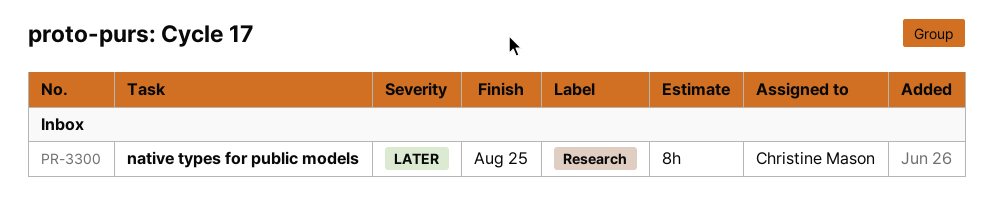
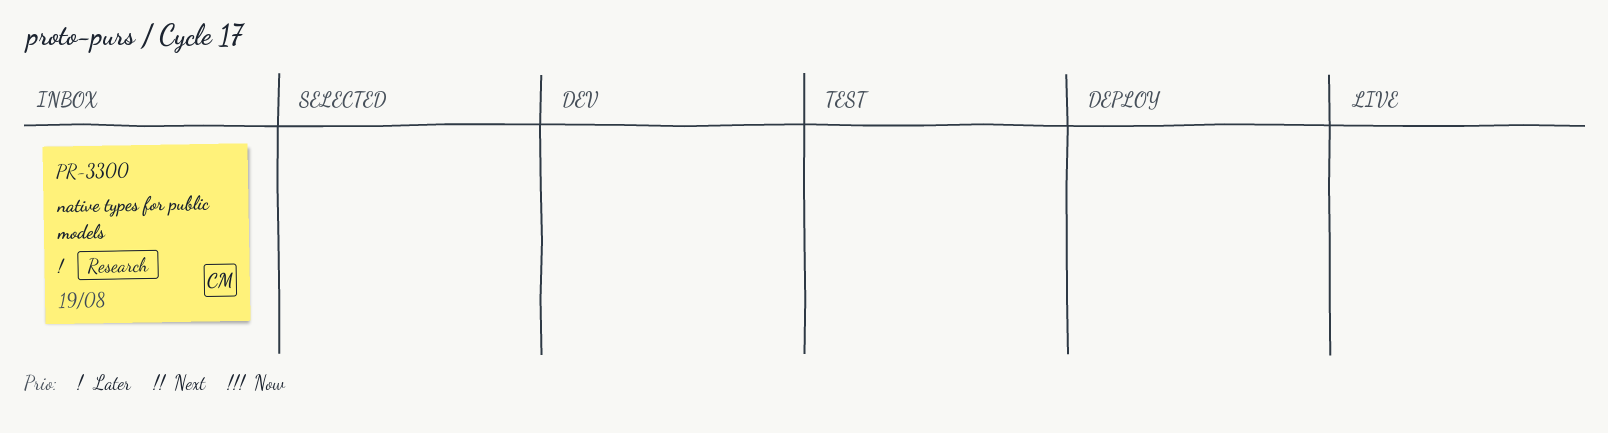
PR-3300, due: Aug 25 -> Aug 19

